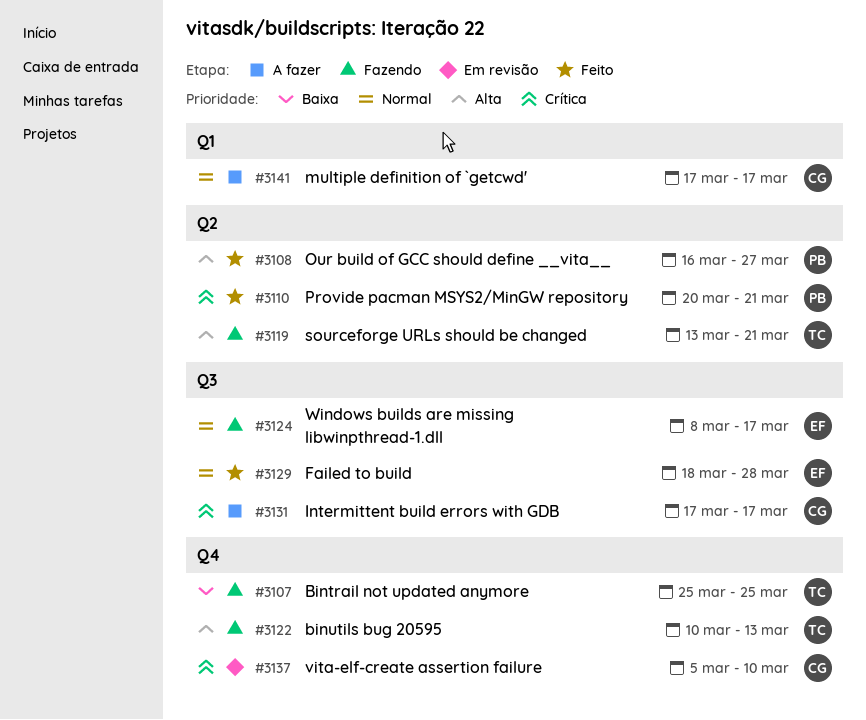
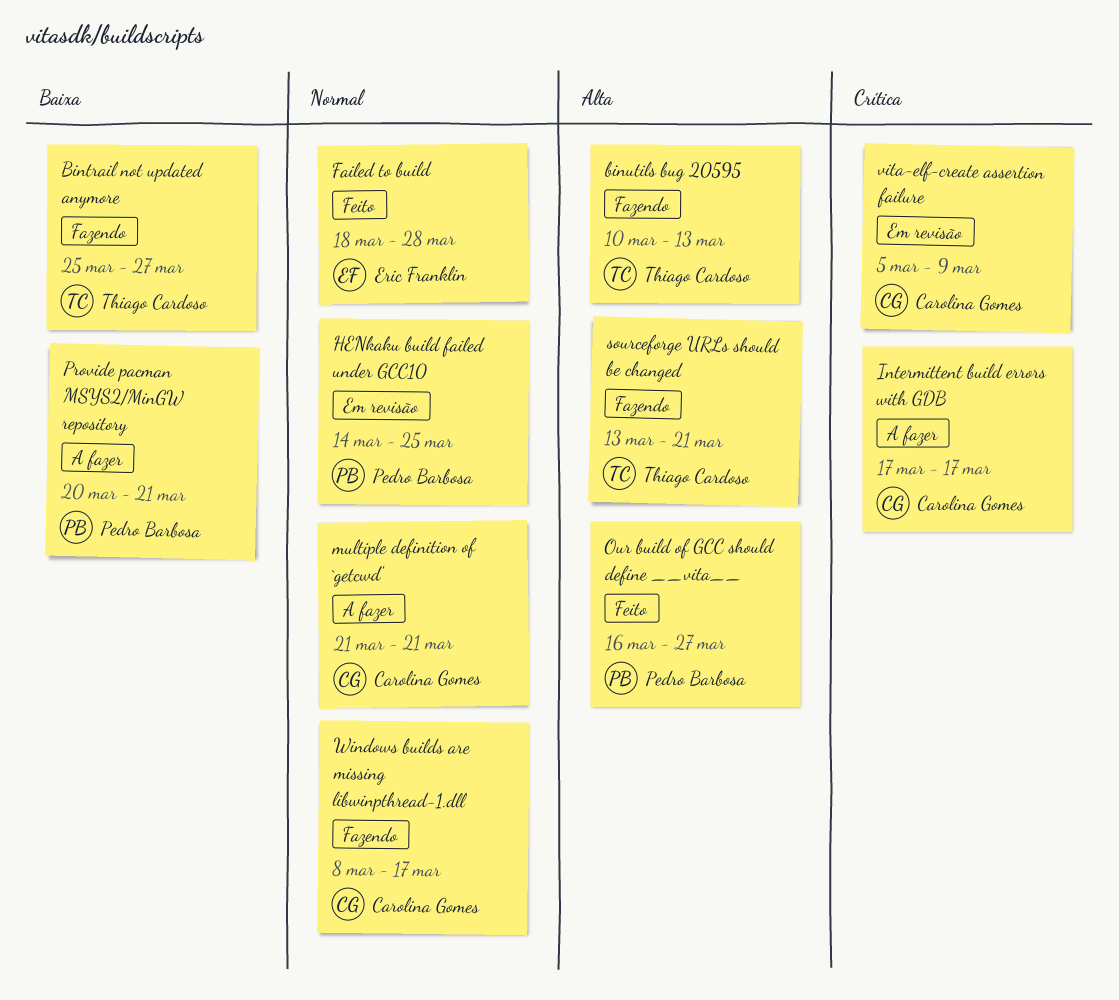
Bintrail not updated anymore, due: Mar 25 -> Mar 27
HENkaku build failed under GCC10: none -> present
multiple definition of `getcwd', start: Mar 17 -> Mar 21
multiple definition of `getcwd', due: Mar 17 -> Mar 21
Provide pacman MSYS2/MinGW repository, status: Feito -> A fazer
Provide pacman MSYS2/MinGW repository, priority: Crítica -> Baixa
vita-elf-create assertion failure, due: Mar 10 -> Mar 9
Windows builds are missing libwinpthread-1.dll, owner: Eric Franklin -> Carolina Gomes

